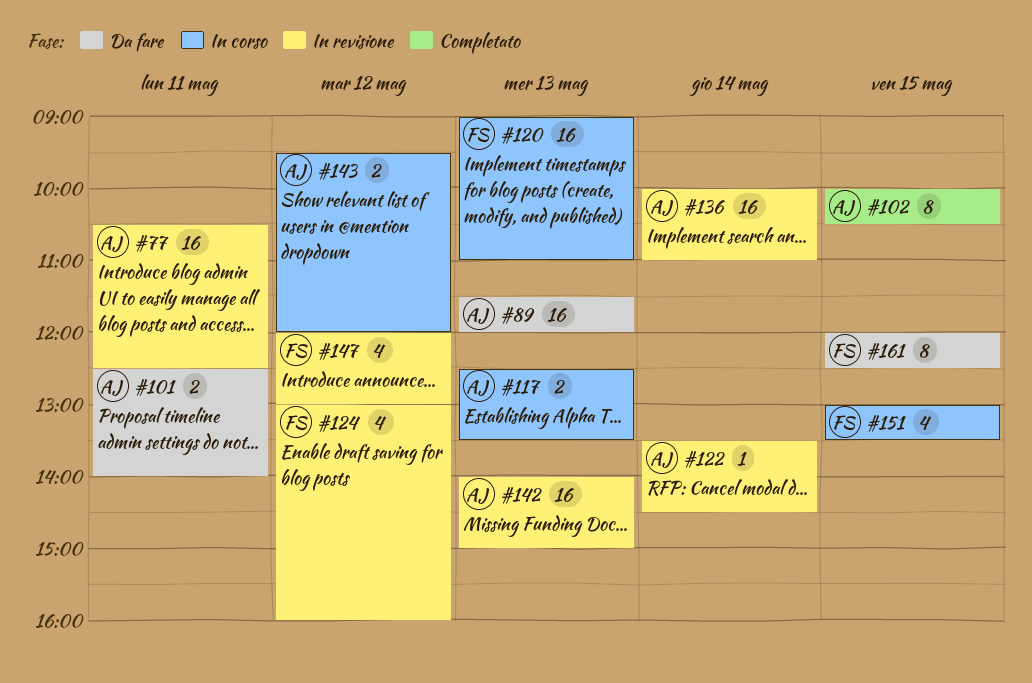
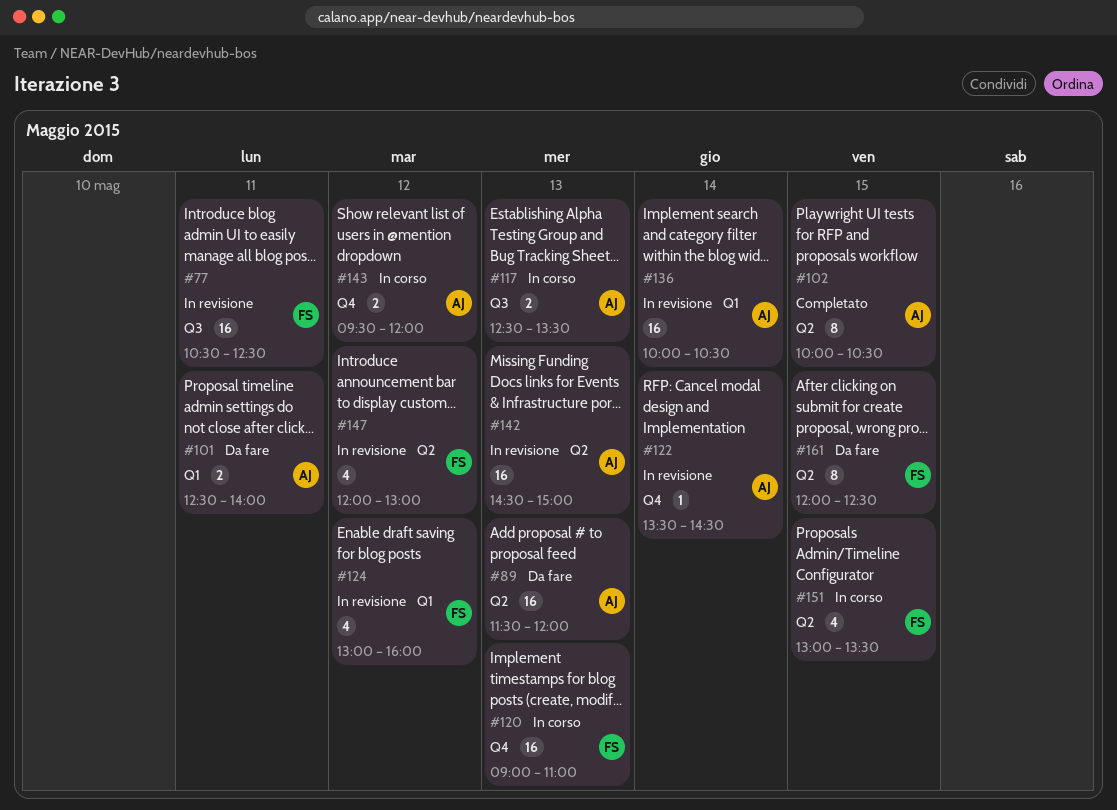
#77, owner: AJ -> FS
#136, ends: 11:00 -> 10:30
#142, begins: 14:00 -> 14:30

